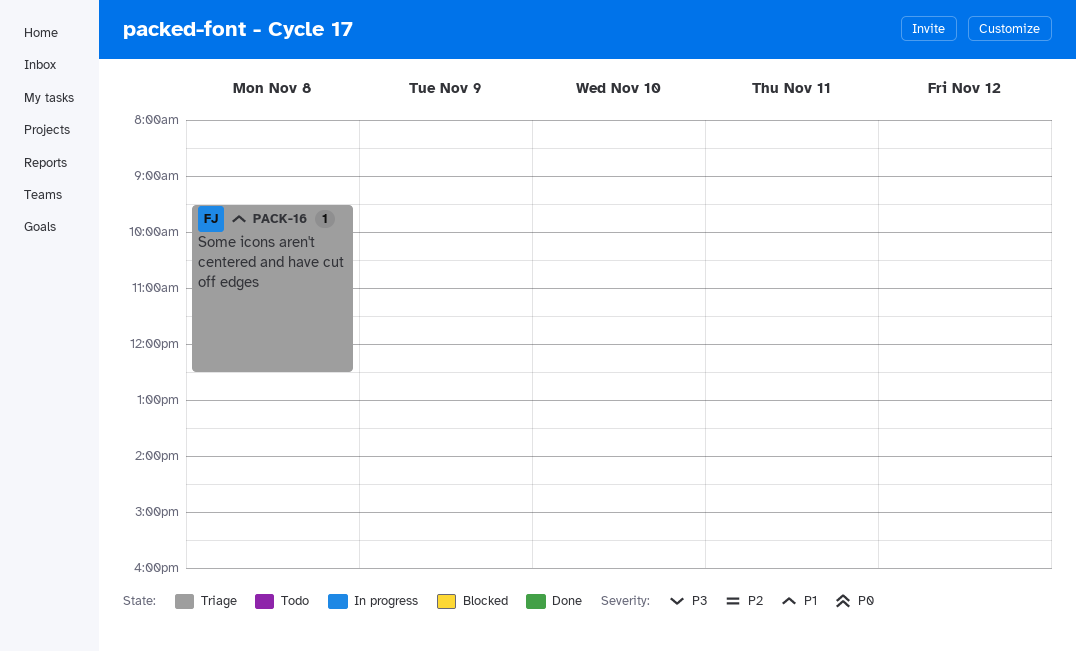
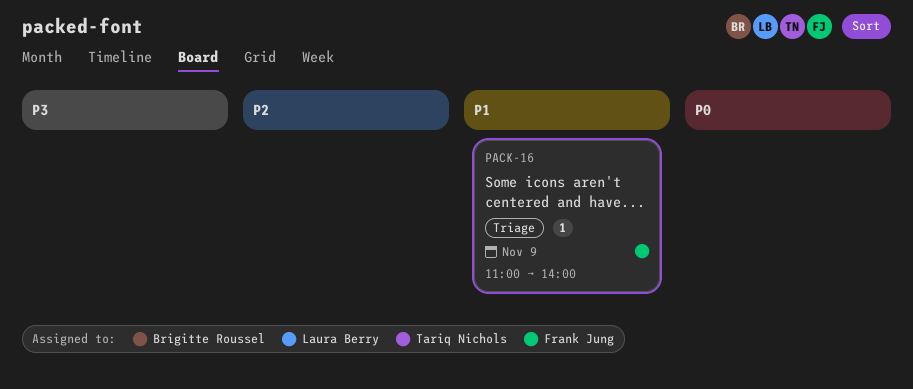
PACK-16, day: Nov 8 -> Nov 9
PACK-16, begins: 09:30 -> 11:00
PACK-16, ends: 12:30 -> 14:00

